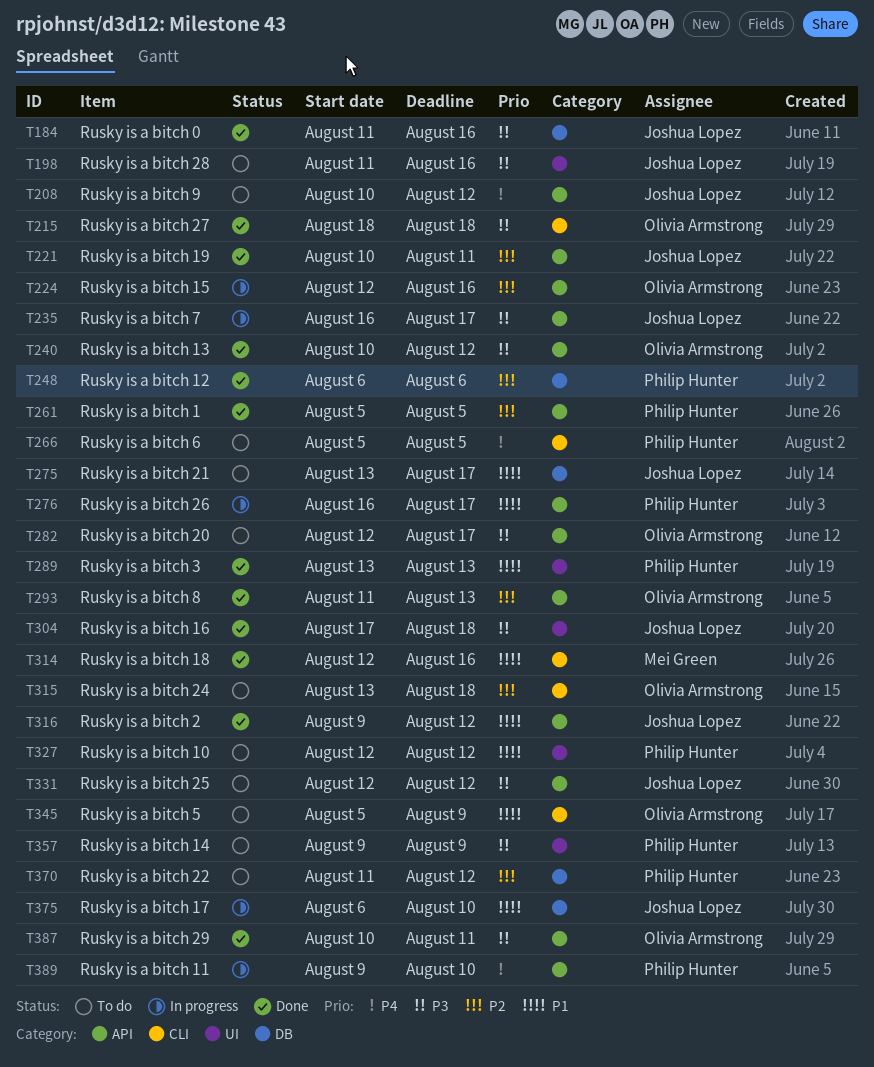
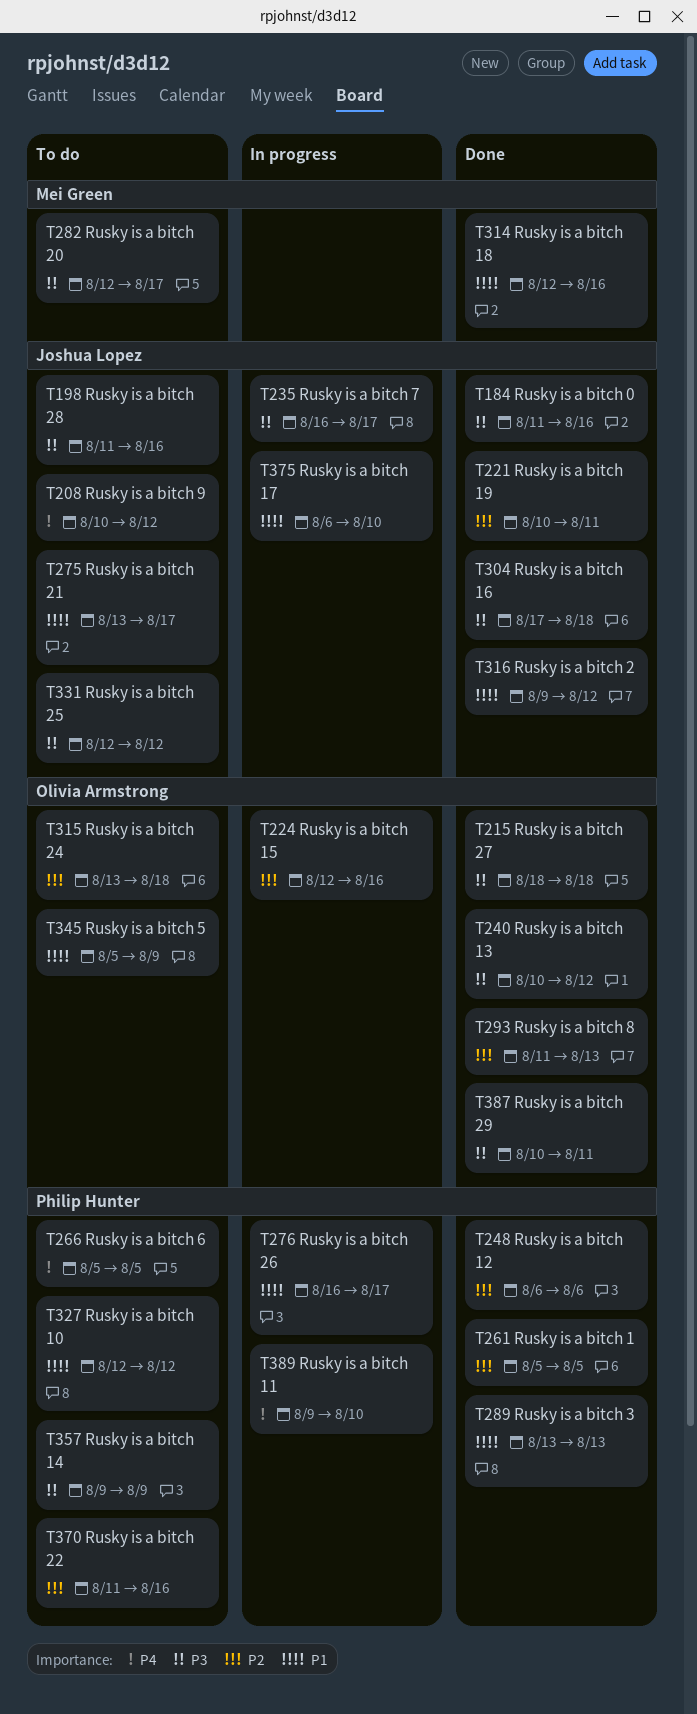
T282, owner: Olivia Armstrong -> Mei Green
T370, due: Aug 12 -> Aug 16

